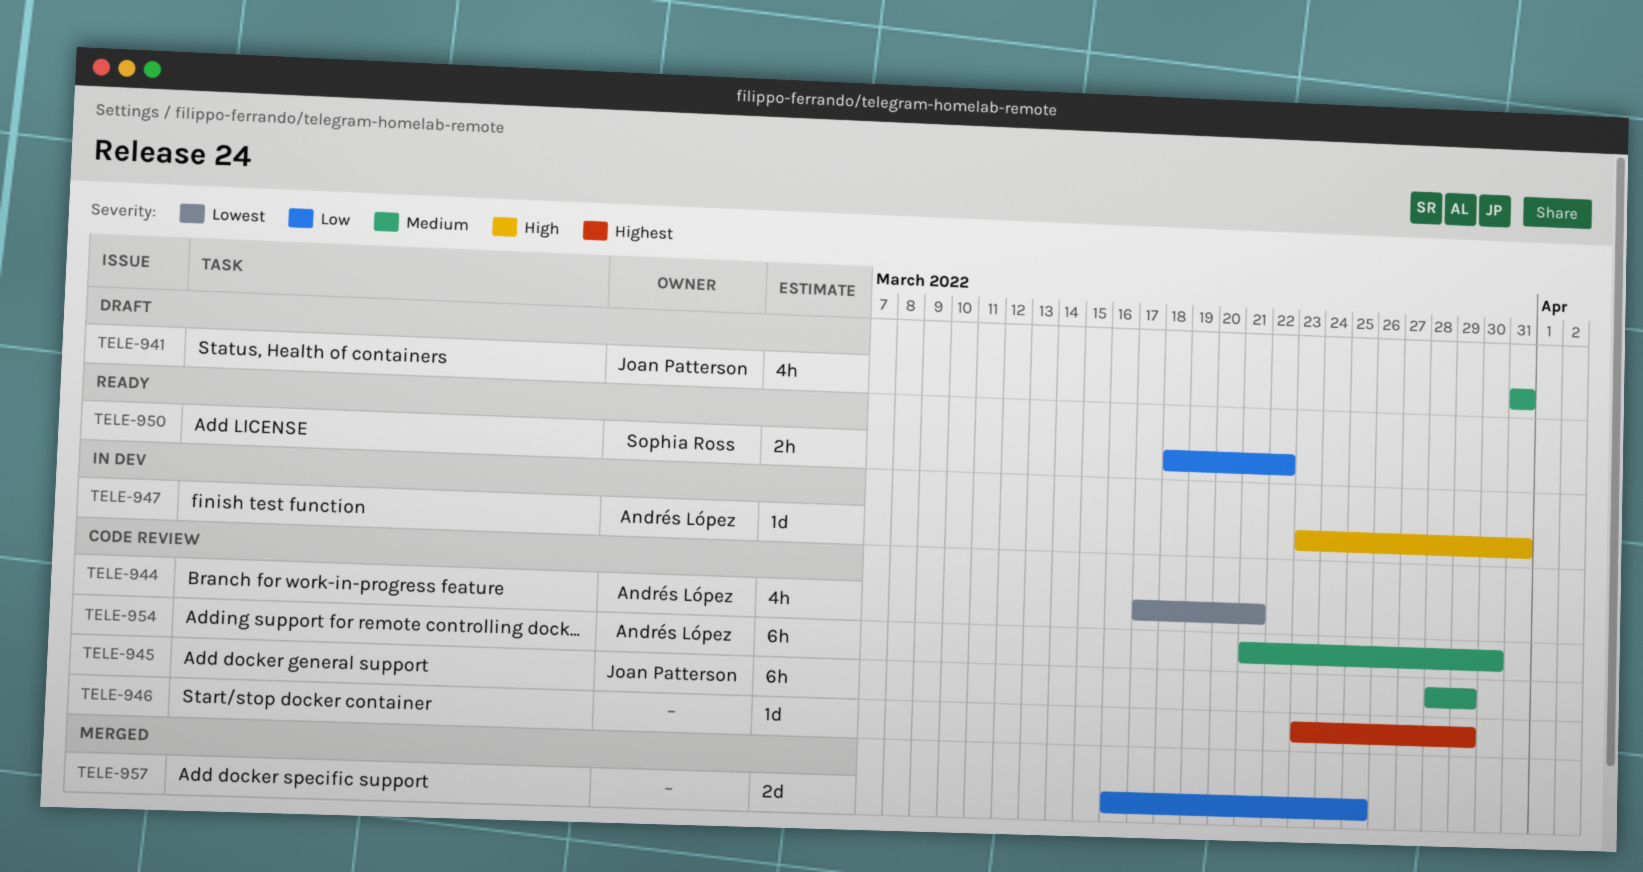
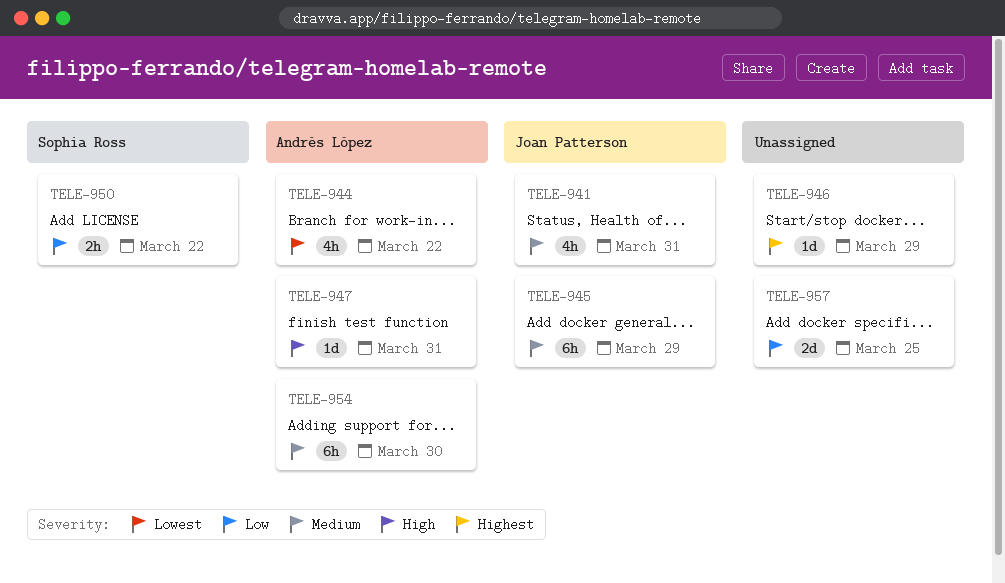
TELE-944, due: Mar 21 -> Mar 22

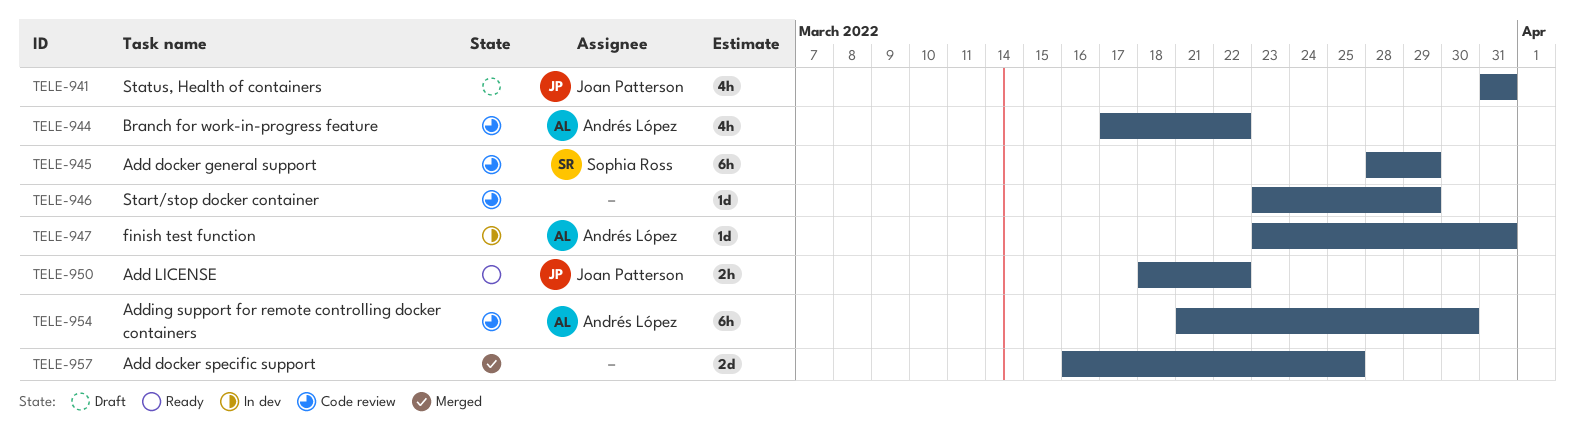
TELE-945, owner: Joan Patterson -> Sophia Ross
TELE-950, owner: Sophia Ross -> Joan Patterson

